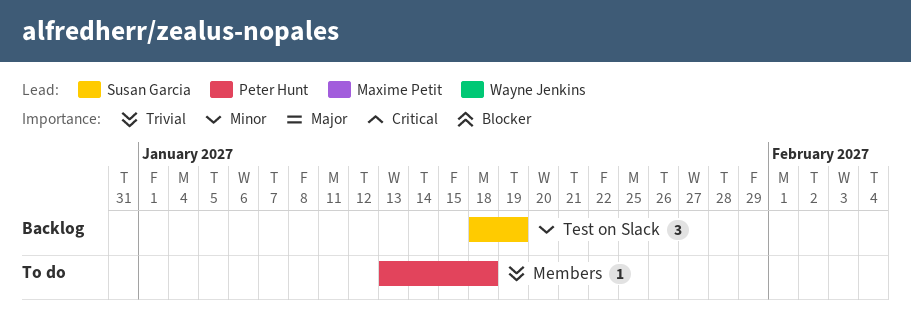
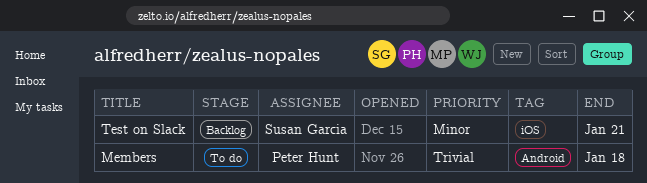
Test on Slack, due: Jan 19 -> Jan 21

